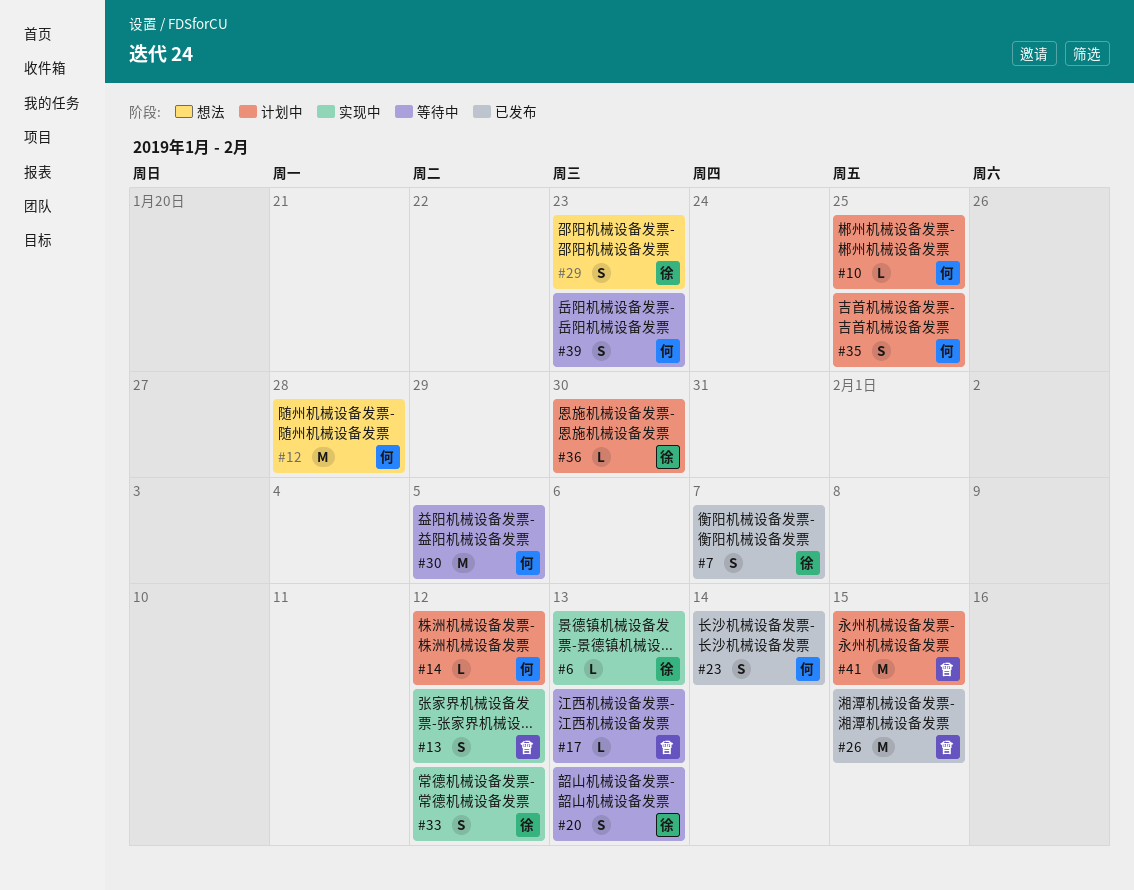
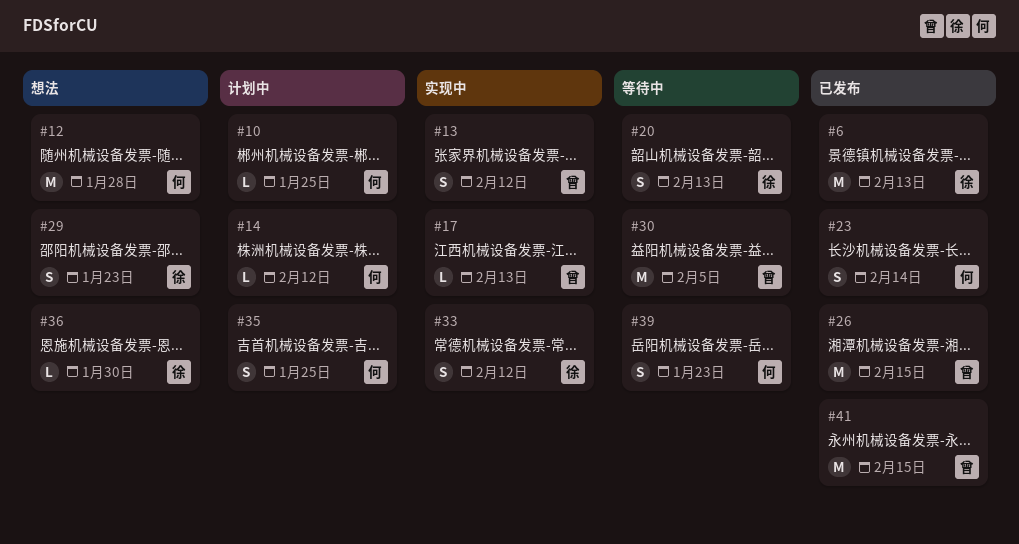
#6, status: 实现中 -> 已发布
#6, estimate: L -> M
#7: present -> none
#17, status: 等待中 -> 实现中
#30, owner: 何 -> 曾
#36, status: 计划中 -> 想法
#41, status: 计划中 -> 已发布

